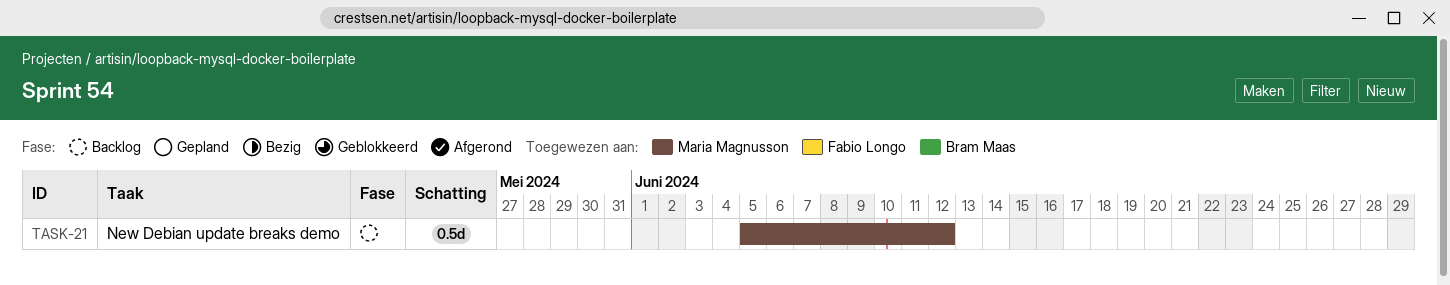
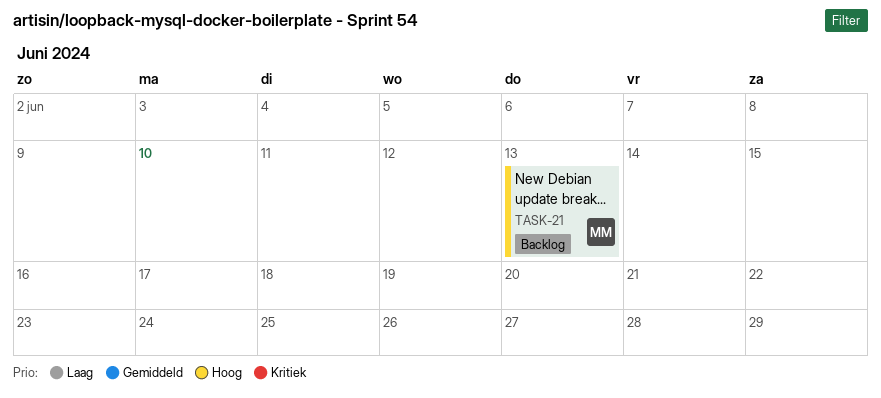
TASK-21, due: Jun 12 -> Jun 13

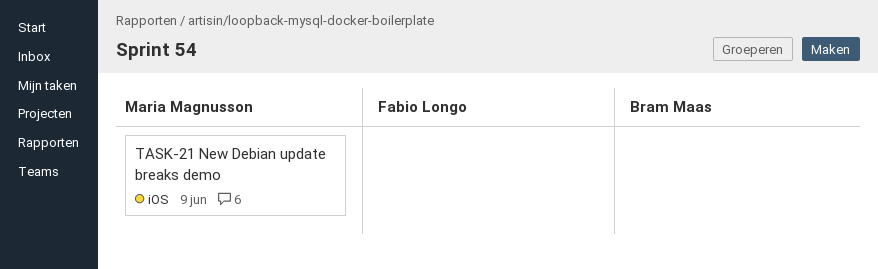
TASK-21, due: Jun 13 -> Jun 9

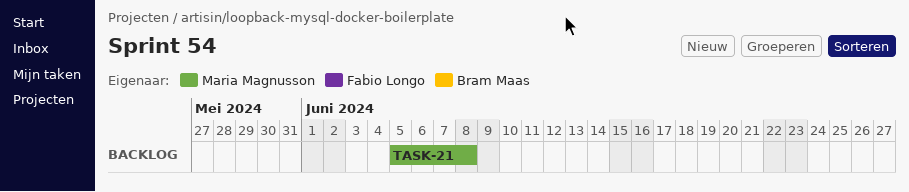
TASK-21, due: Jun 9 -> Jun 8

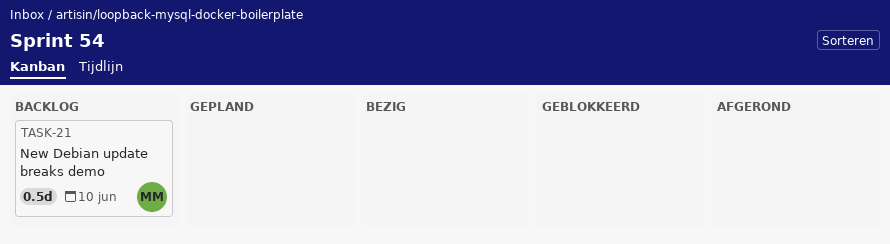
TASK-21, due: Jun 8 -> Jun 10

